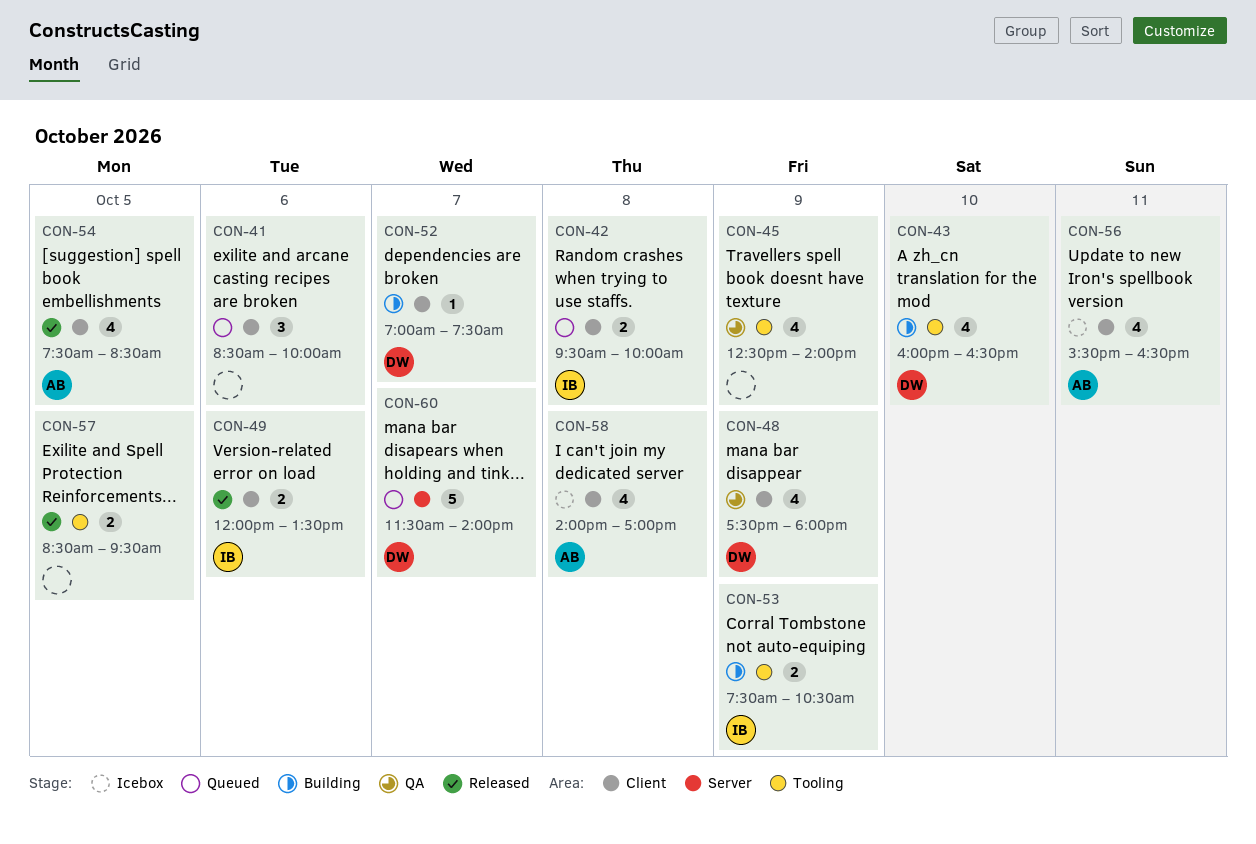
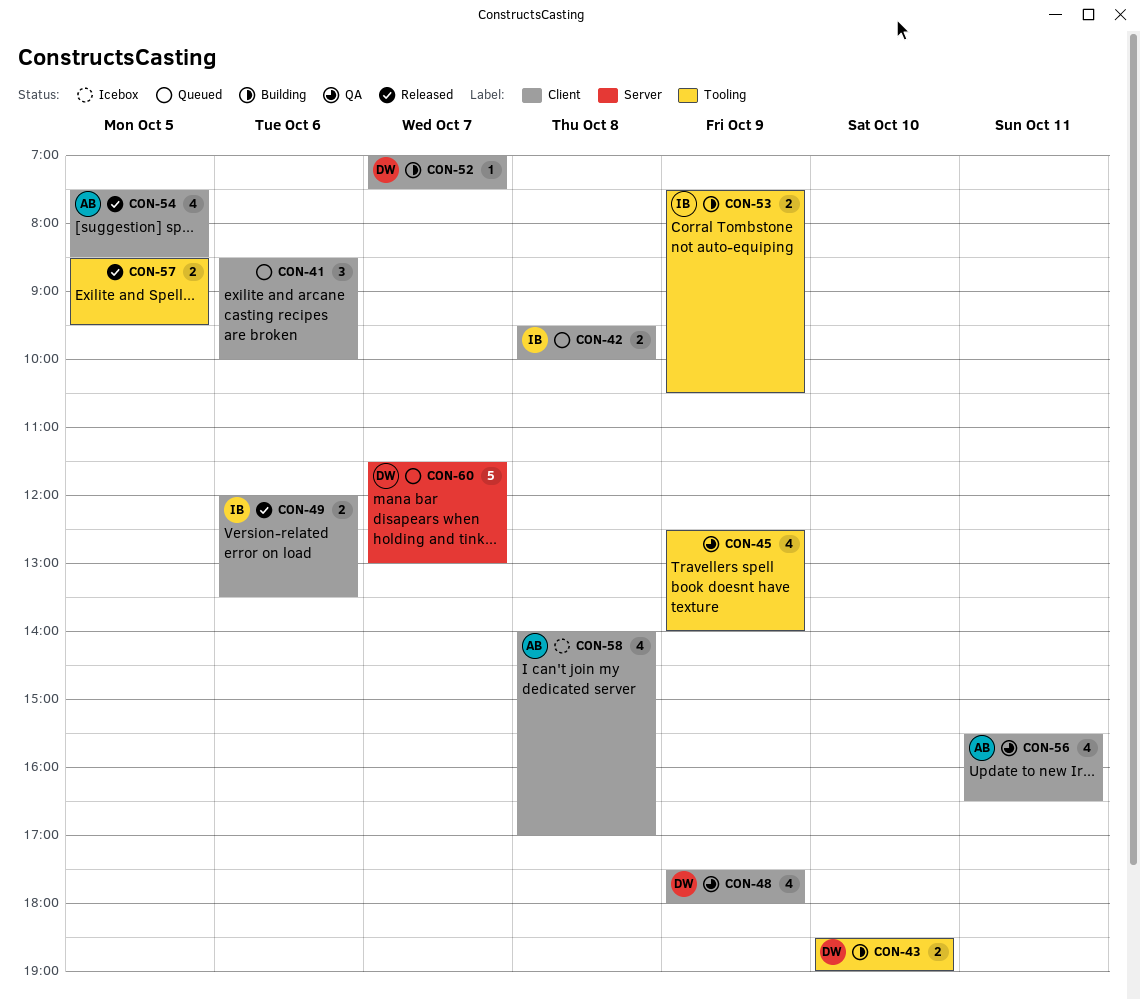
CON-43, estimate: 4 -> 2
CON-43, begins: 16:00 -> 18:30
CON-43, ends: 16:30 -> 19:00
CON-56, status: Icebox -> QA
CON-60, ends: 14:00 -> 13:00

